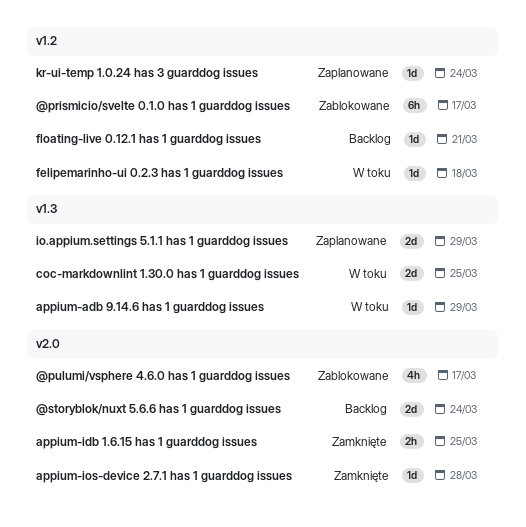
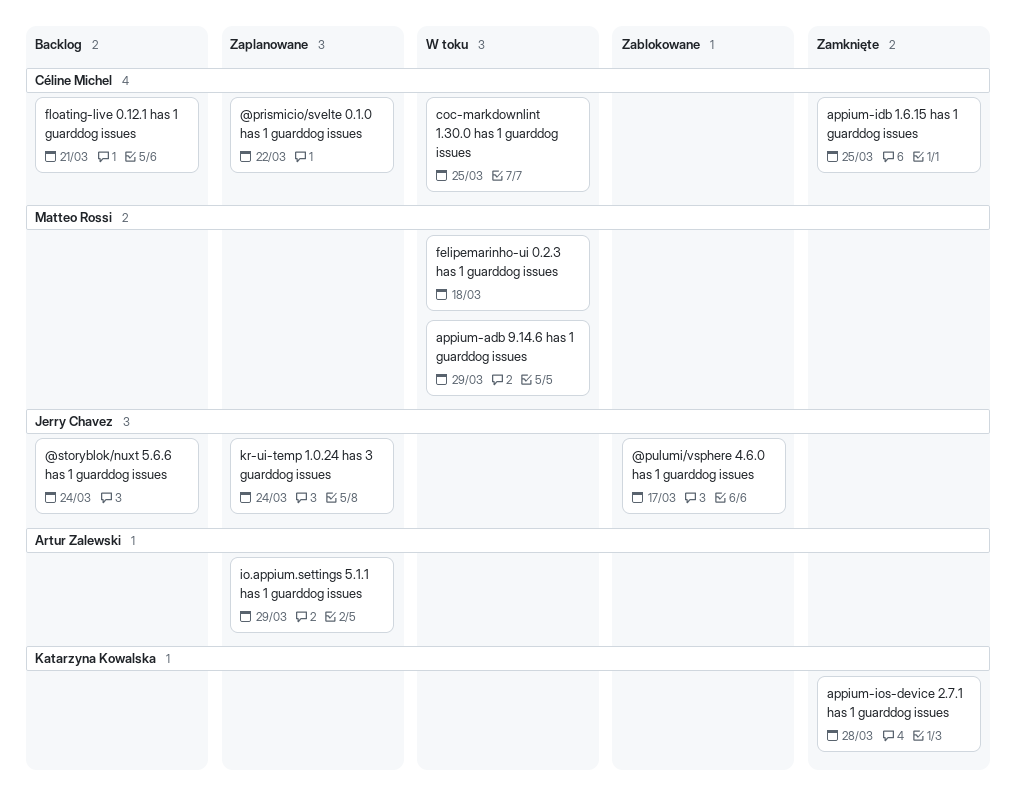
@prismicio/svelte 0.1.0 has 1 guarddog issues, status: Zablokowane -> Zaplanowane
@prismicio/svelte 0.1.0 has 1 guarddog issues, due: Mar 17 -> Mar 22

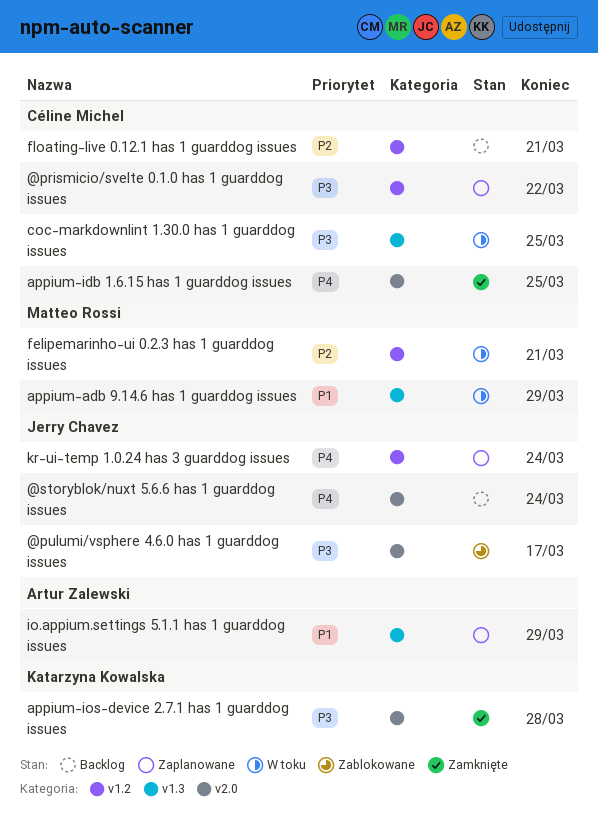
felipemarinho-ui 0.2.3 has 1 guarddog issues, due: Mar 18 -> Mar 21

